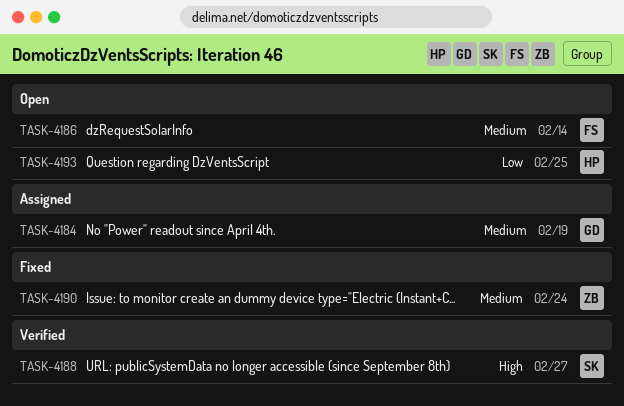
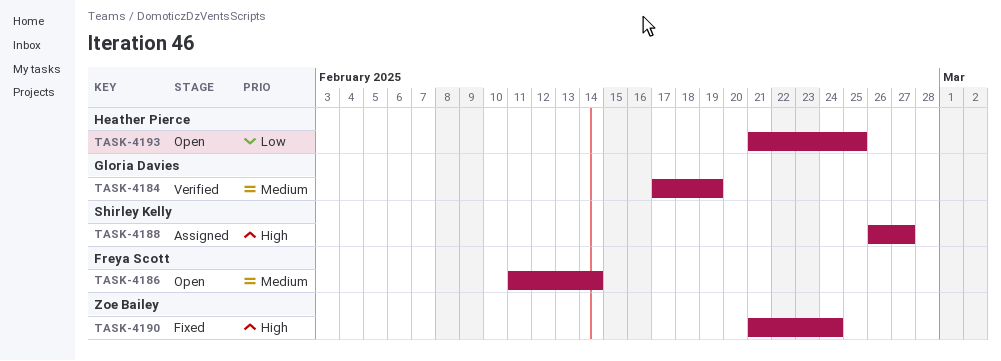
TASK-4184, status: Assigned -> Verified
TASK-4188, status: Verified -> Assigned
TASK-4190, priority: Medium -> High

